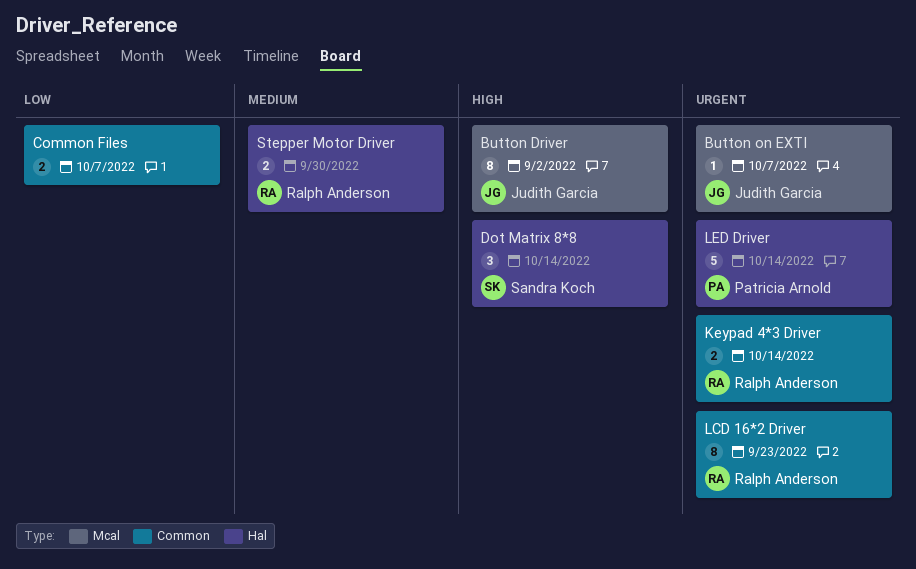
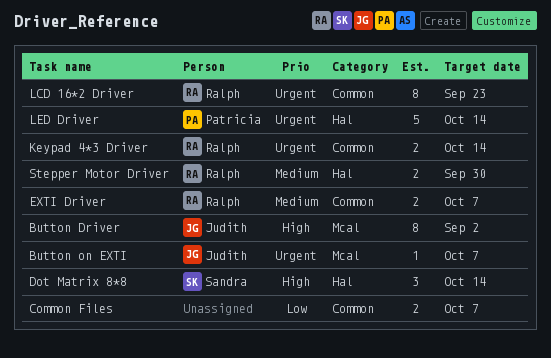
EXTI Driver: none -> present

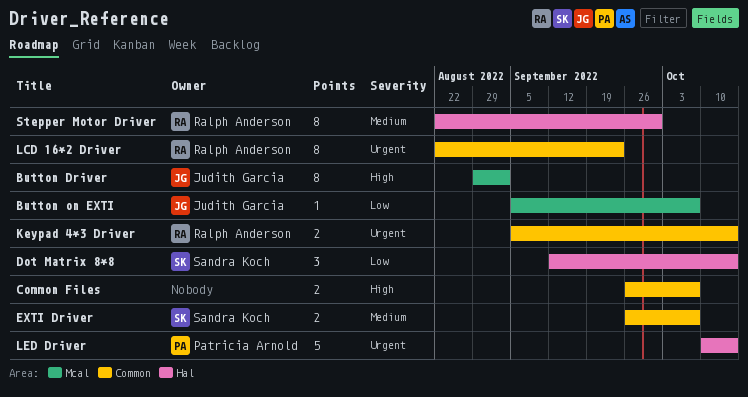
Button on EXTI, priority: Urgent -> Low
Common Files, priority: Low -> High
Dot Matrix 8*8, priority: High -> Low
EXTI Driver, owner: Ralph Anderson -> Sandra Koch
Stepper Motor Driver, estimate: 2 -> 8

